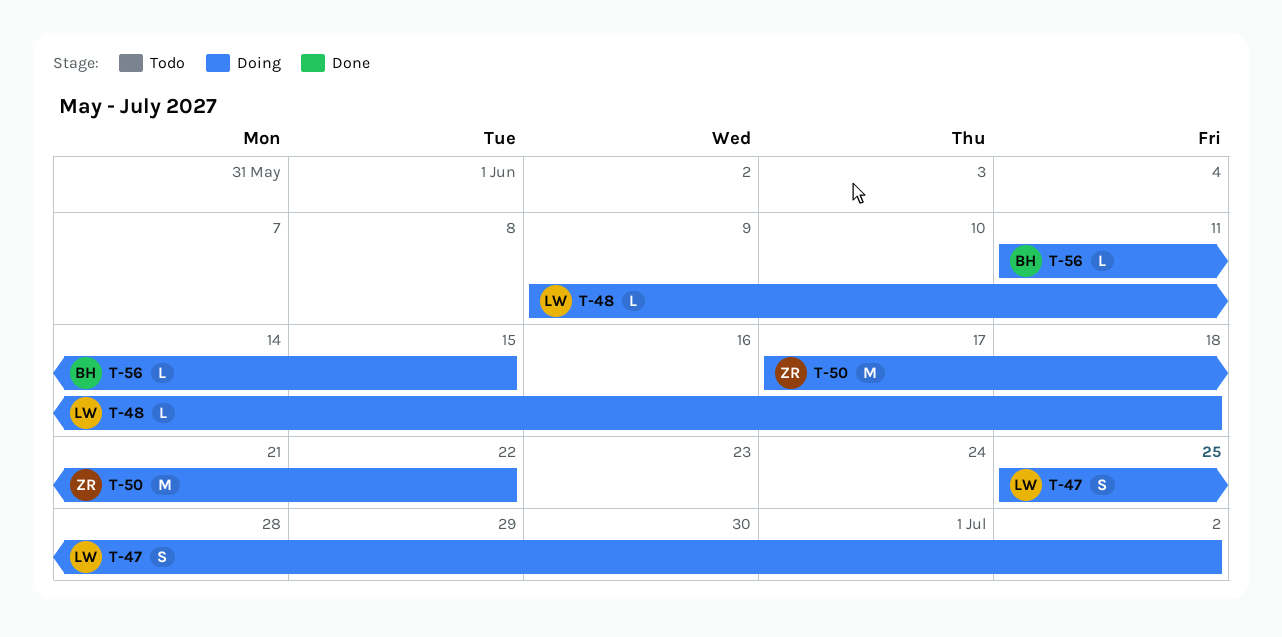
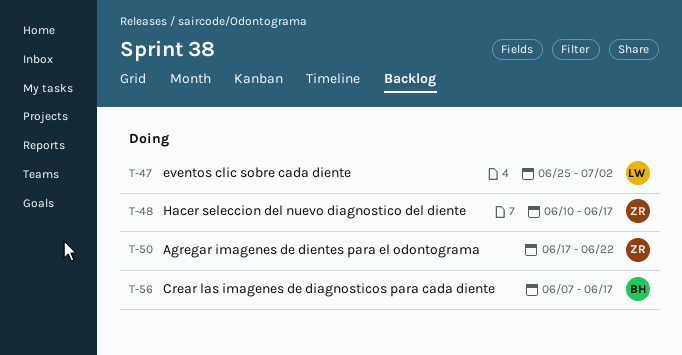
T-48, owner: LW -> ZR
T-48, start: Jun 9 -> Jun 10
T-48, due: Jun 18 -> Jun 17
T-56, start: Jun 11 -> Jun 7
T-56, due: Jun 15 -> Jun 17

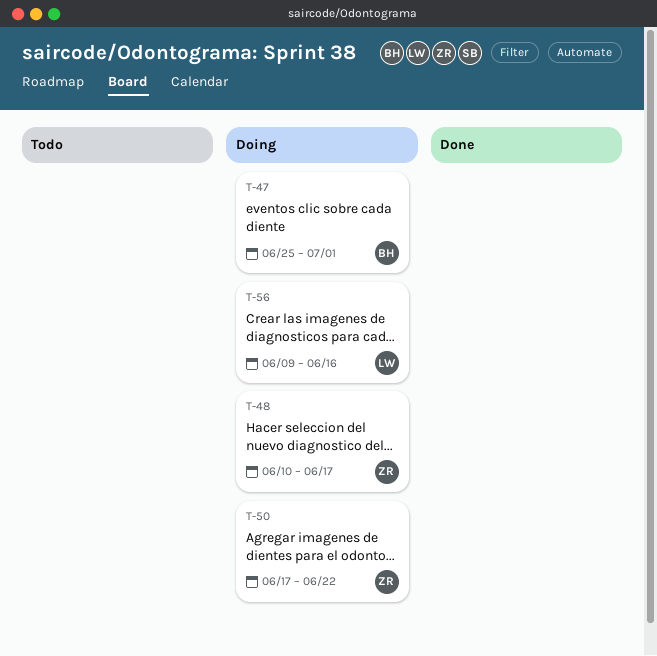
T-47, owner: LW -> BH
T-47, due: Jul 2 -> Jul 1
T-56, owner: BH -> LW
T-56, start: Jun 7 -> Jun 9
T-56, due: Jun 17 -> Jun 16

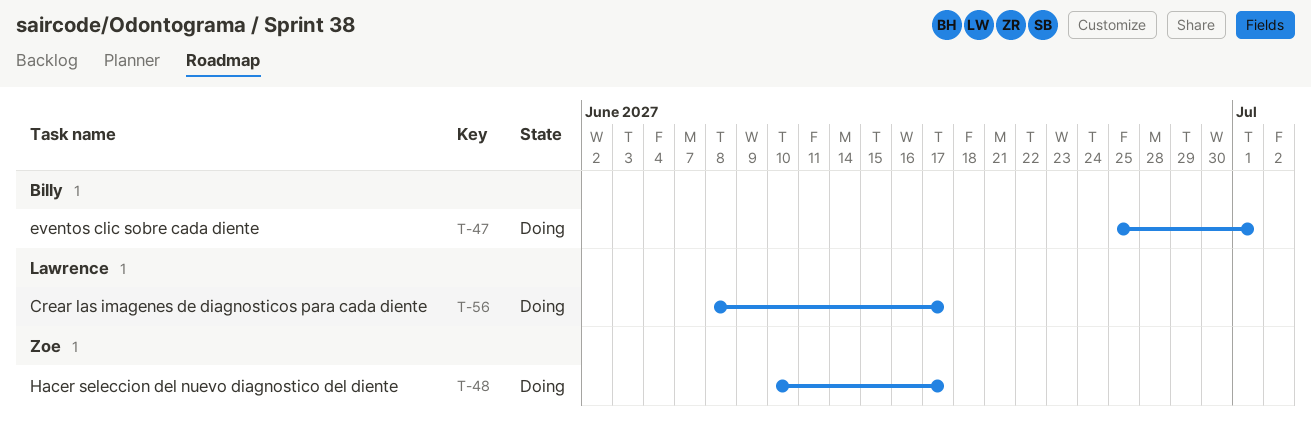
T-50: present -> none
T-56, start: Jun 9 -> Jun 8
T-56, due: Jun 16 -> Jun 17

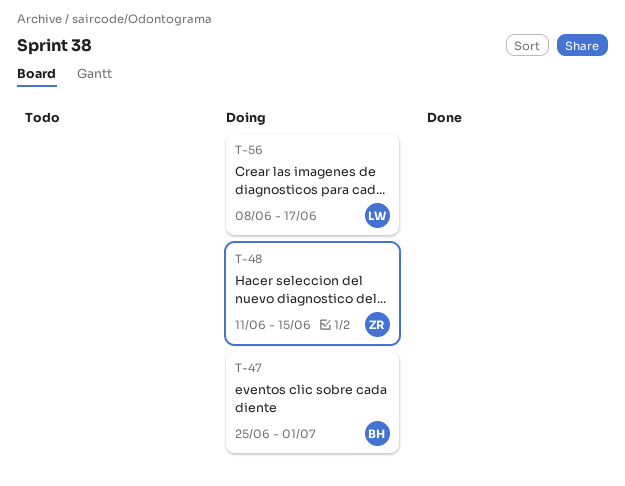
T-48, start: Jun 10 -> Jun 11
T-48, due: Jun 17 -> Jun 15

